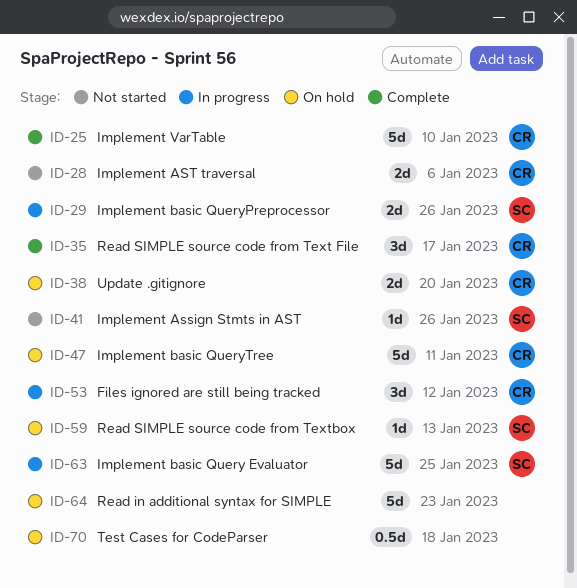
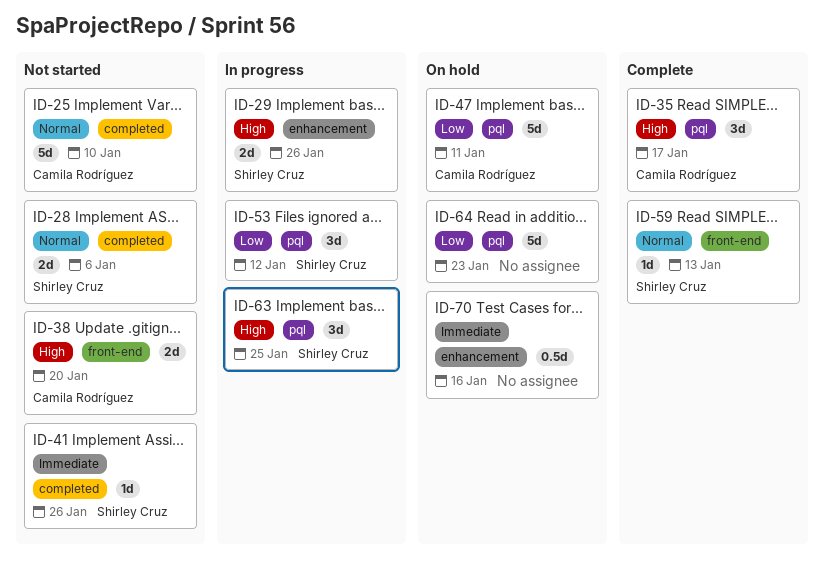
ID-25, status: Complete -> Not started
ID-28, owner: Camila Rodríguez -> Shirley Cruz
ID-38, status: On hold -> Not started
ID-53, owner: Camila Rodríguez -> Shirley Cruz
ID-59, status: On hold -> Complete
ID-63, estimate: 5d -> 3d
ID-70, due: Jan 18 -> Jan 16

